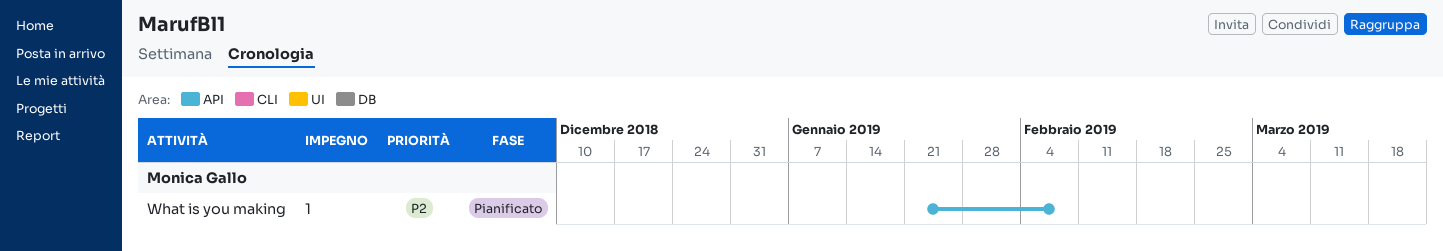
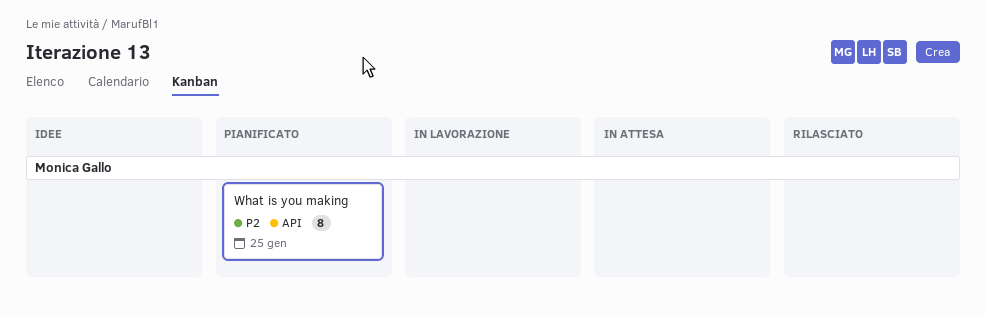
What is you making, estimate: 1 -> 8
What is you making, due: Feb 8 -> Jan 25

